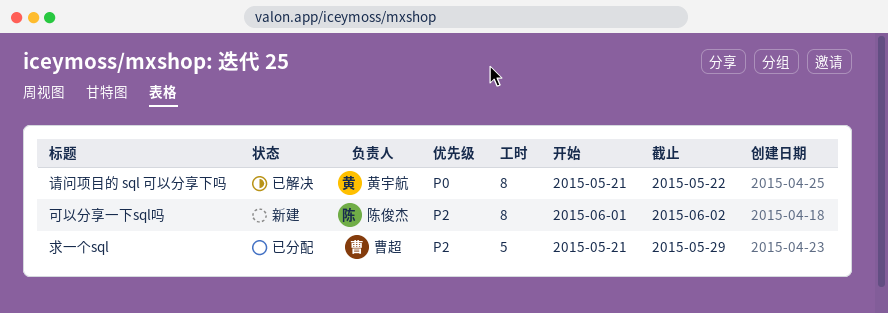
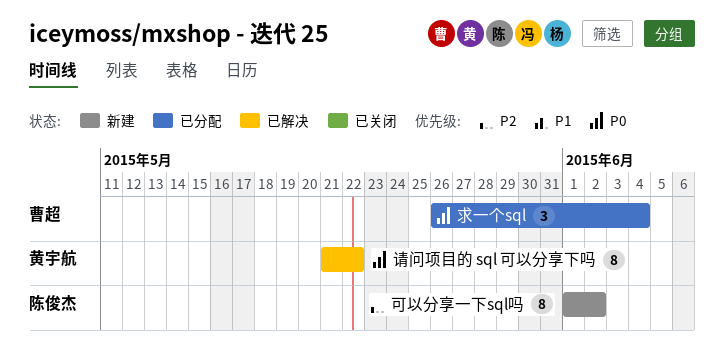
求一个sql, priority: P2 -> P0
求一个sql, estimate: 5 -> 3
求一个sql, start: May 21 -> May 26
求一个sql, due: May 29 -> Jun 4

